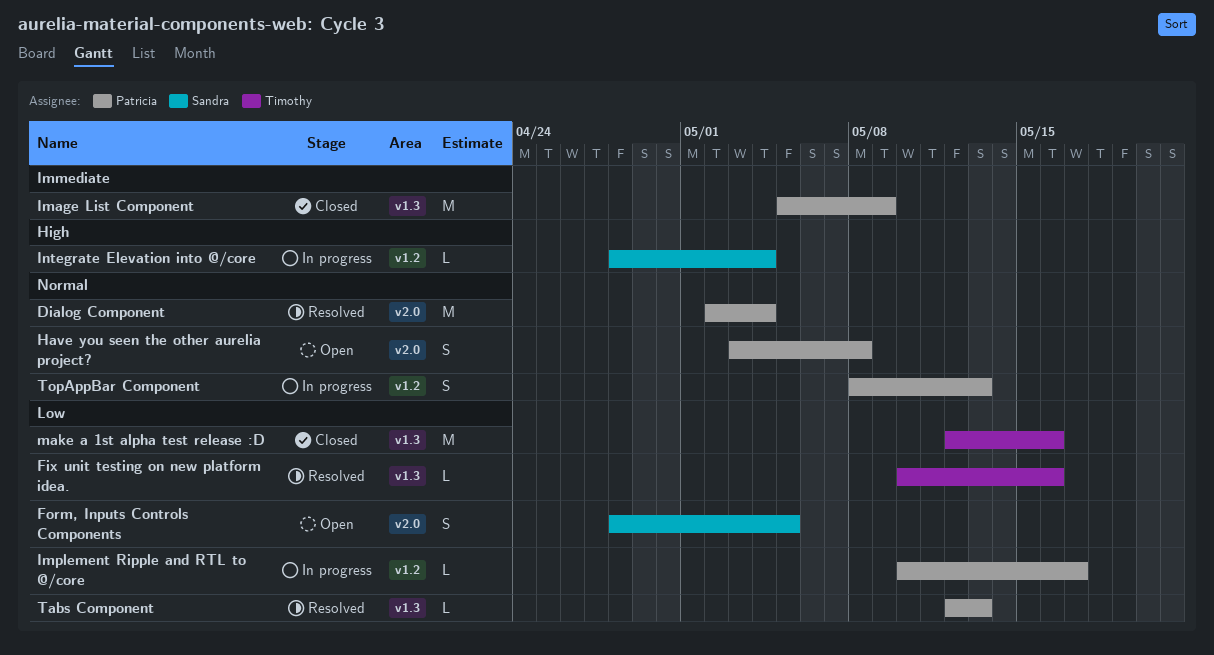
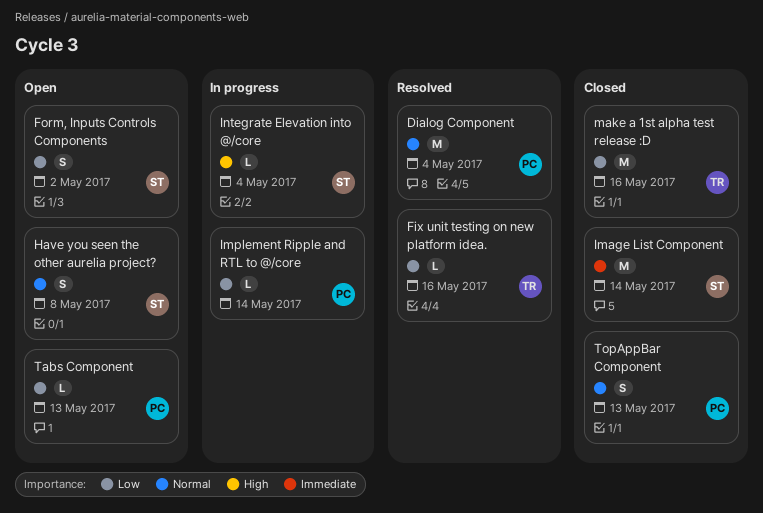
Form, Inputs Controls Components, due: May 5 -> May 2
Have you seen the other aurelia project?, owner: Patricia -> Sandra
Image List Component, owner: Patricia -> Sandra
Image List Component, due: May 9 -> May 14
Implement Ripple and RTL to @/core, due: May 17 -> May 14
Tabs Component, status: Resolved -> Open
TopAppBar Component, status: In progress -> Closed

